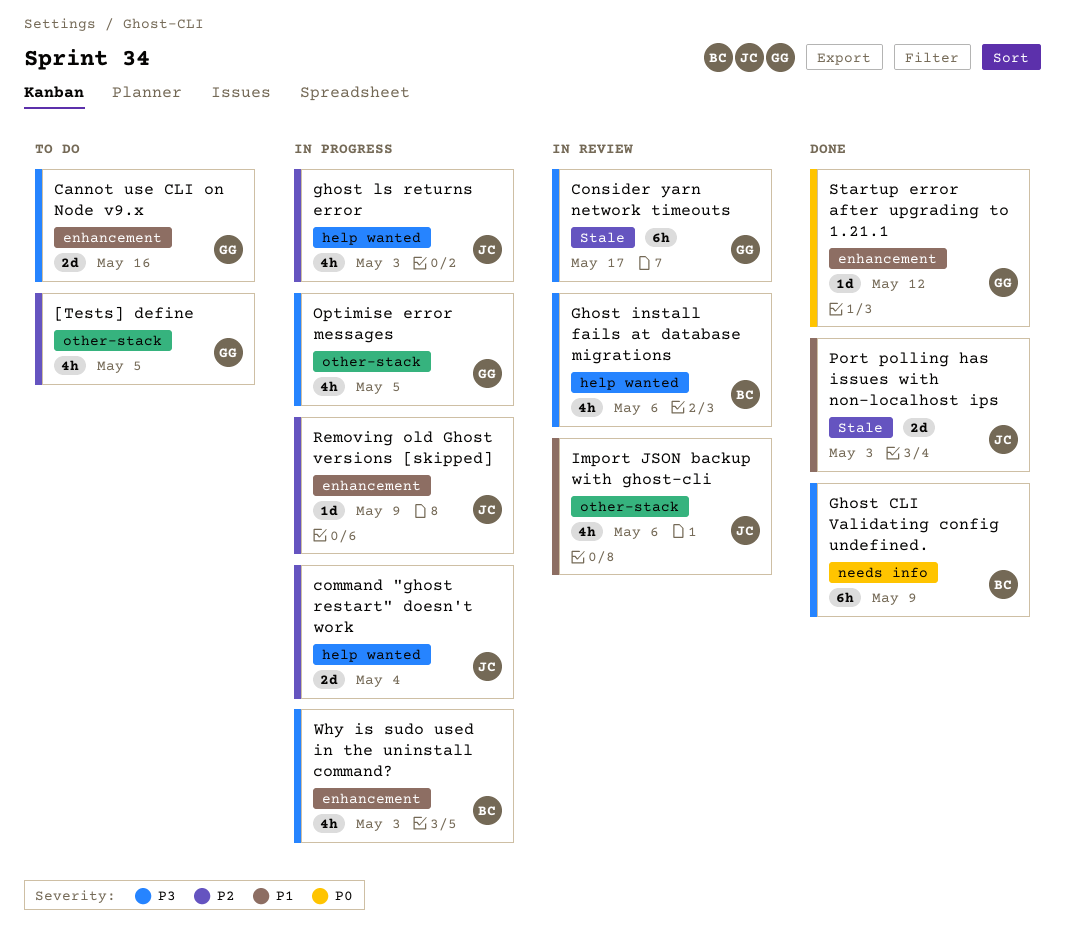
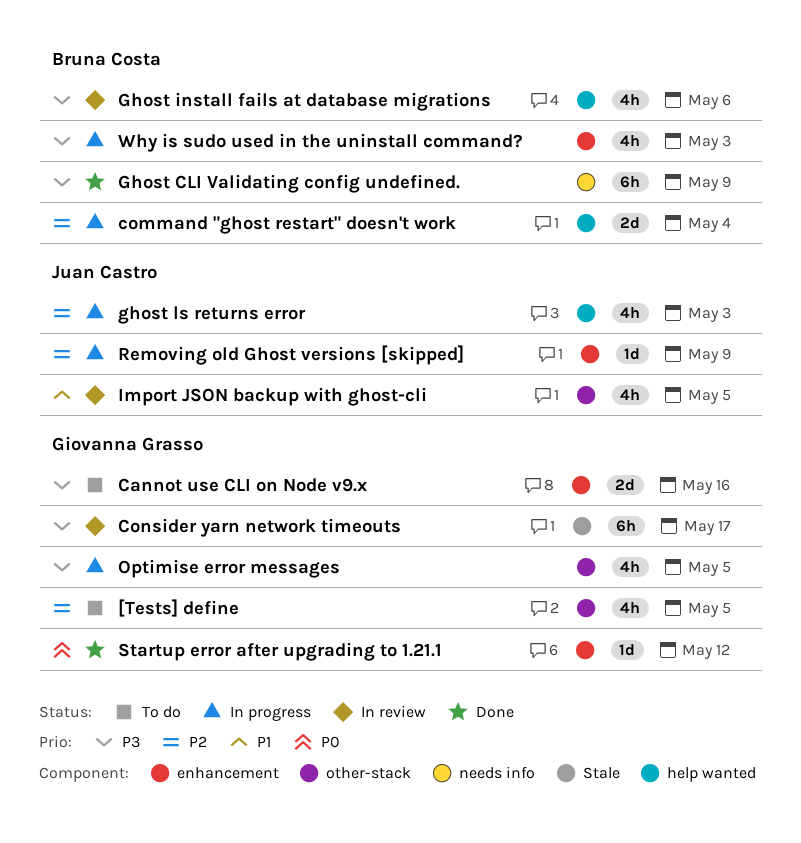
command "ghost restart" doesn't work, owner: Juan Castro -> Bruna Costa
Import JSON backup with ghost-cli, due: May 6 -> May 5
Port polling has issues with non-localhost ips: present -> none

